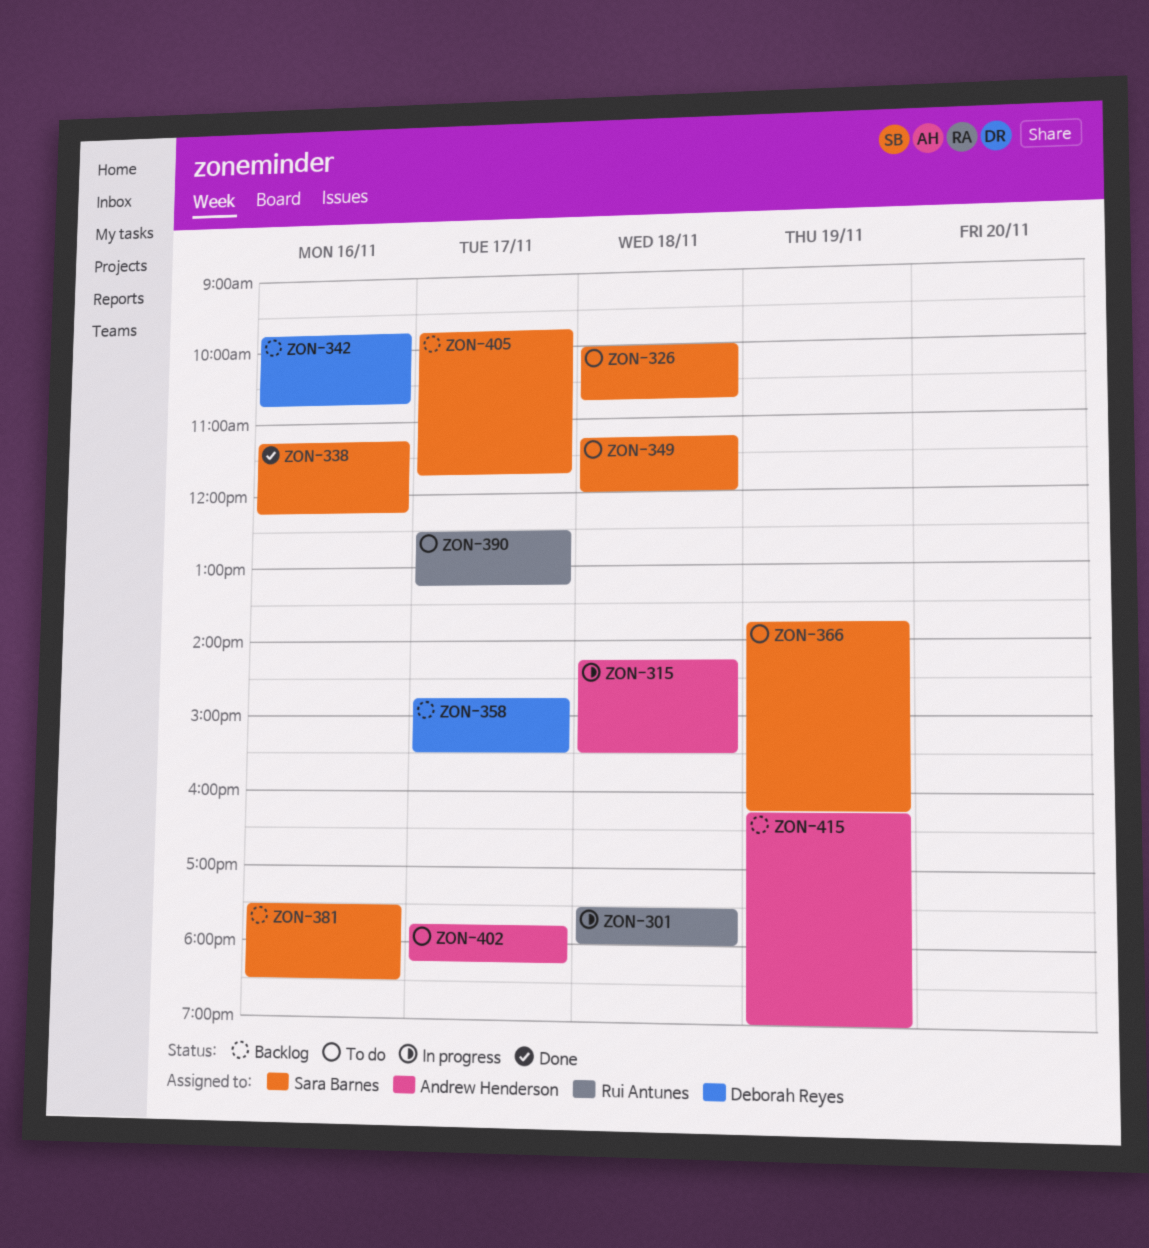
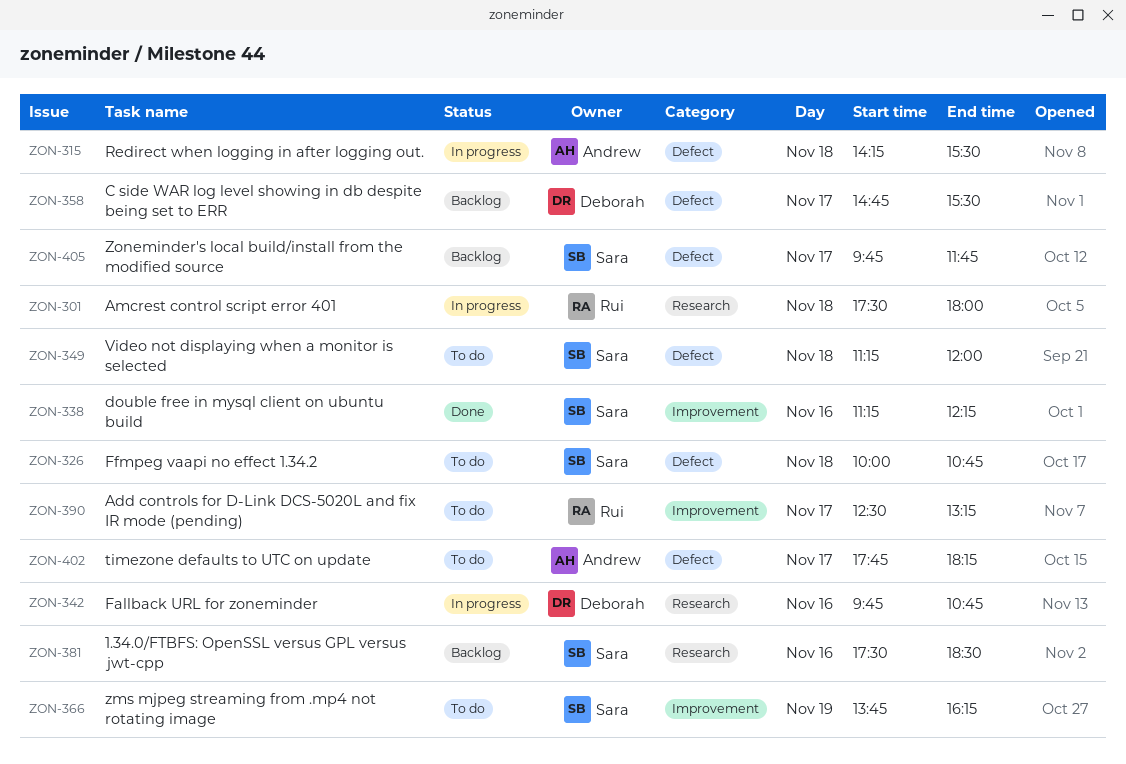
ZON-342, status: Backlog -> In progress
ZON-415: present -> none

